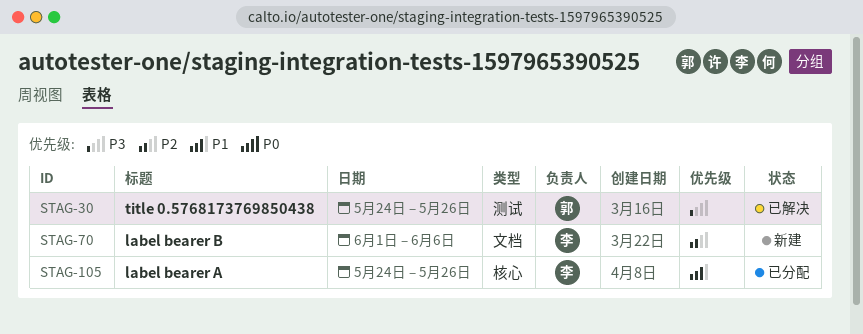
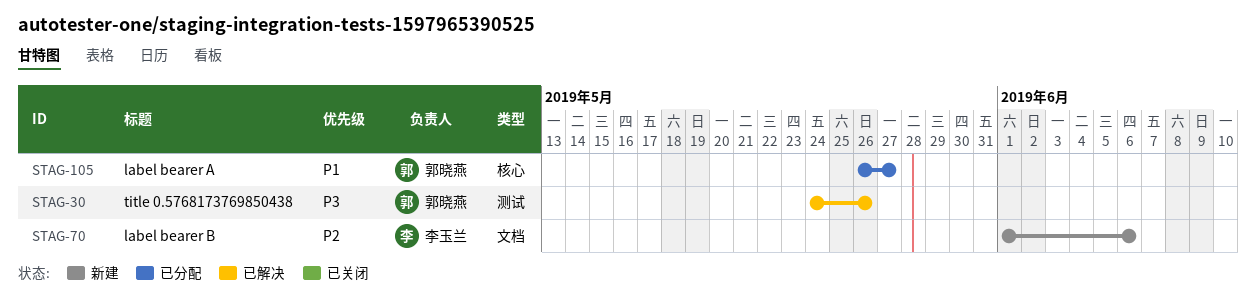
STAG-105, owner: 李玉兰 -> 郭晓燕
STAG-105, start: May 24 -> May 26
STAG-105, due: May 26 -> May 27

